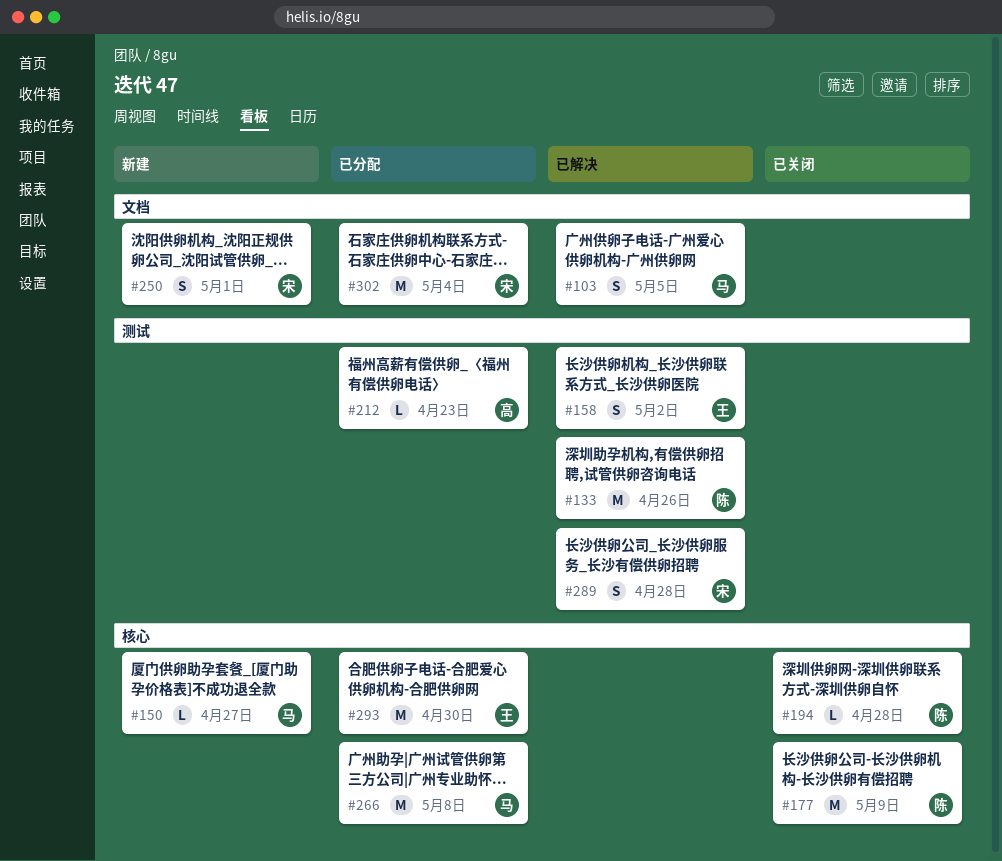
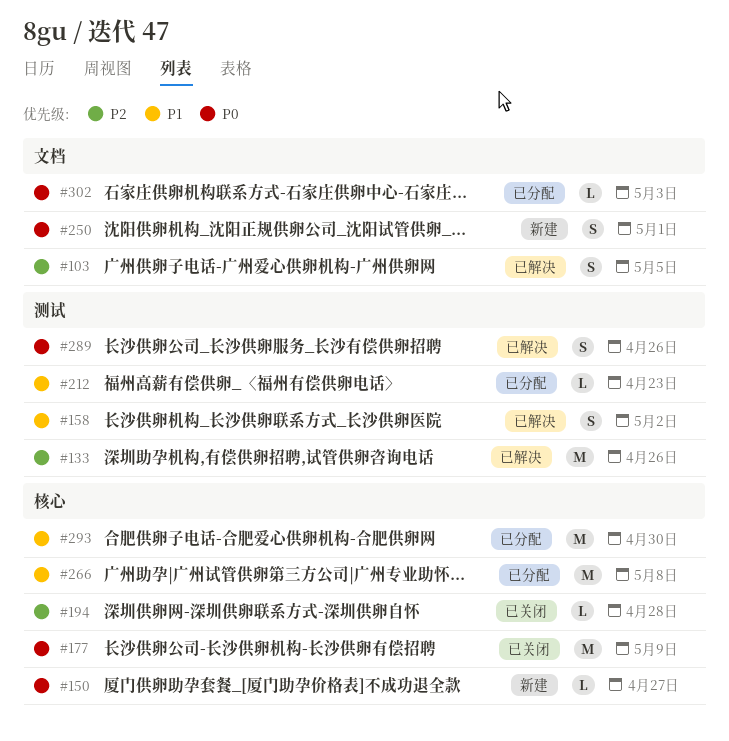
#289, due: Apr 28 -> Apr 26
#302, estimate: M -> L
#302, due: May 4 -> May 3

